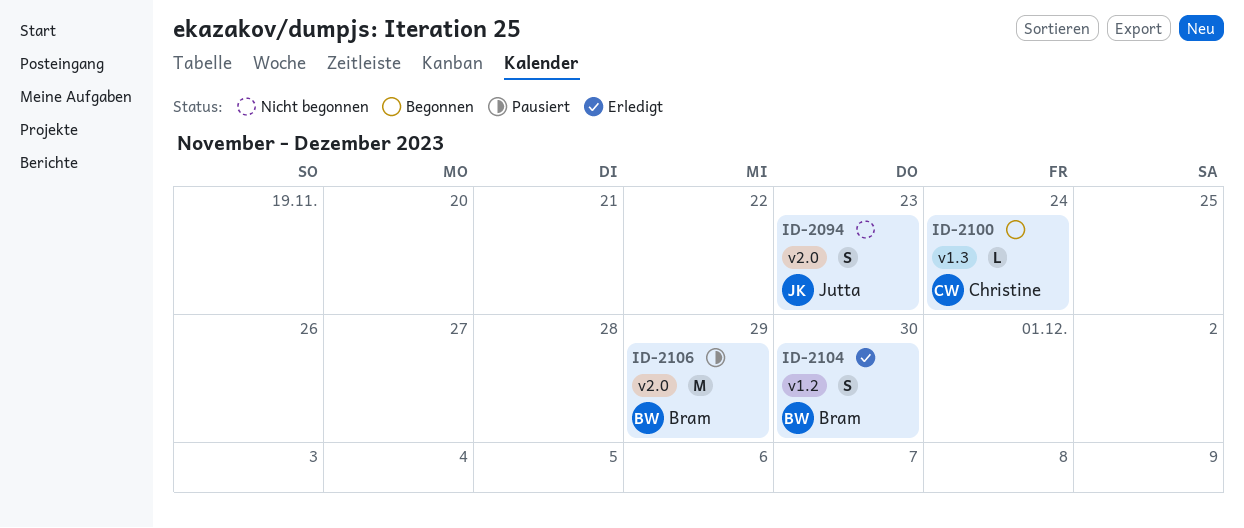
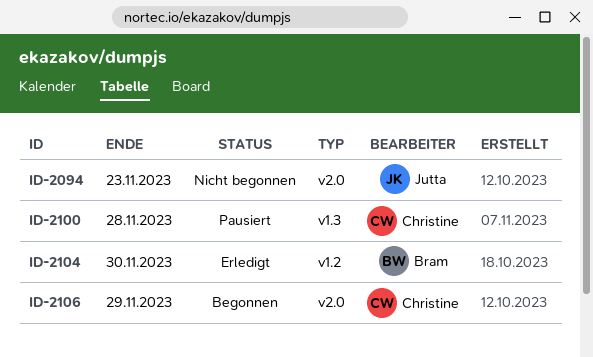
ID-2100, status: Begonnen -> Pausiert
ID-2100, due: Nov 24 -> Nov 28
ID-2106, status: Pausiert -> Begonnen
ID-2106, owner: Bram -> Christine

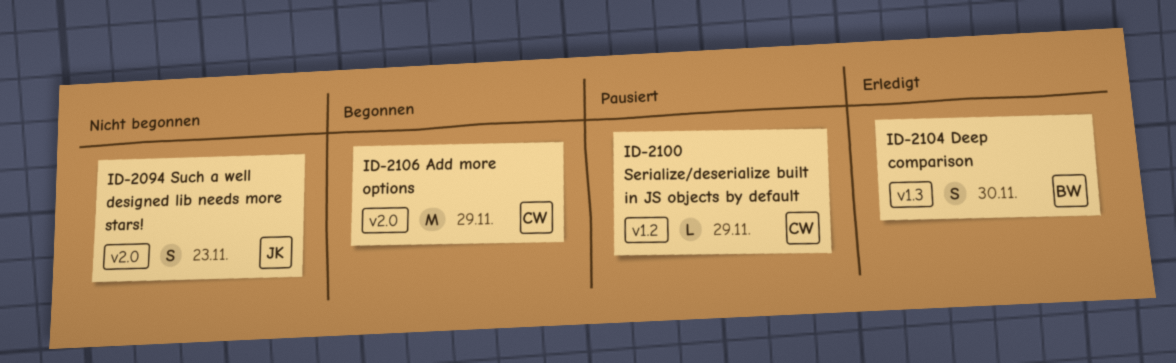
ID-2100, label: v1.3 -> v1.2
ID-2100, due: Nov 28 -> Nov 29
ID-2104, label: v1.2 -> v1.3

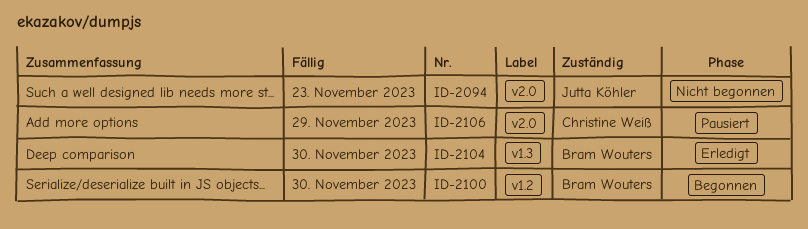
ID-2100, status: Pausiert -> Begonnen
ID-2100, owner: Christine Weiß -> Bram Wouters
ID-2100, due: Nov 29 -> Nov 30
ID-2106, status: Begonnen -> Pausiert

